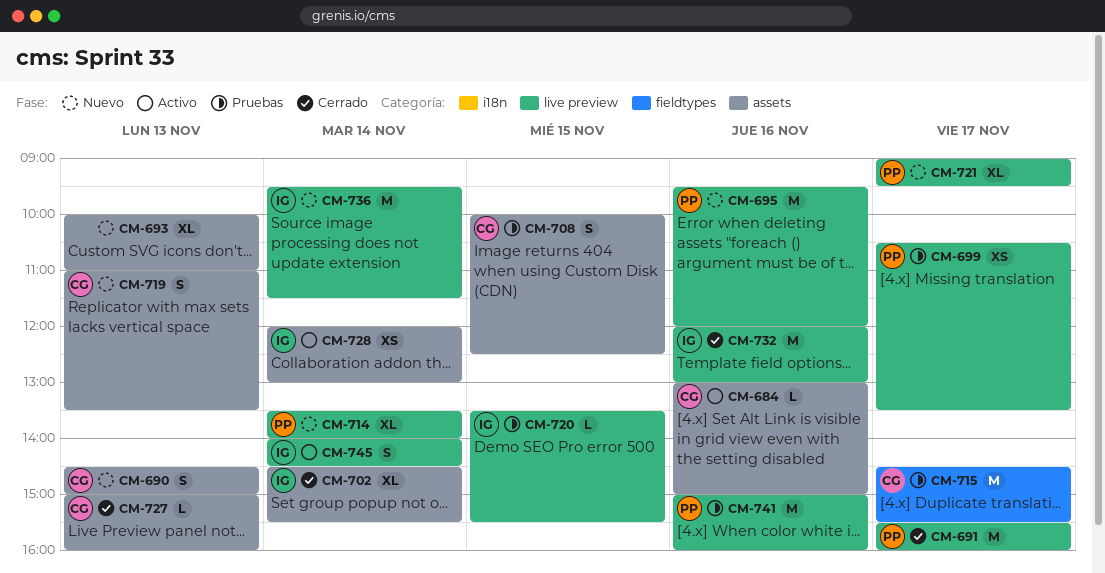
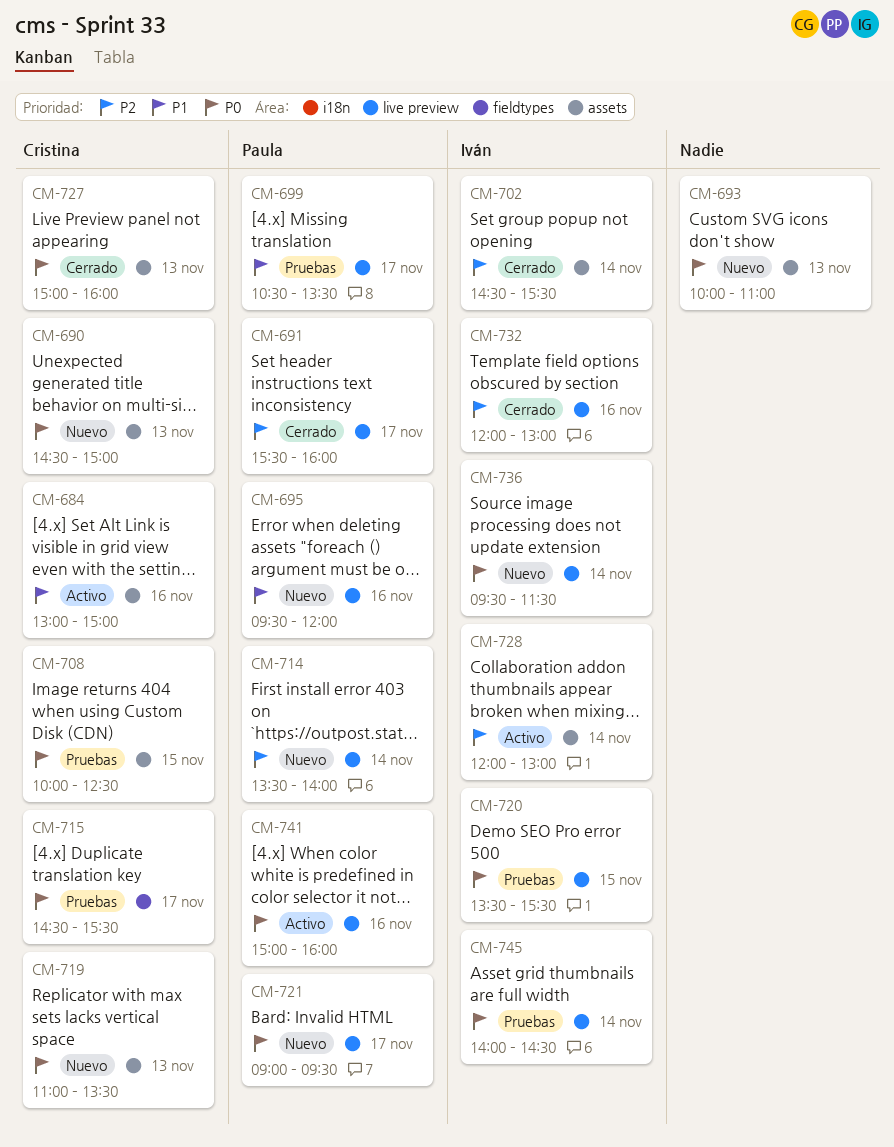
CM-741, status: Pruebas -> Activo
CM-745, status: Activo -> Pruebas

